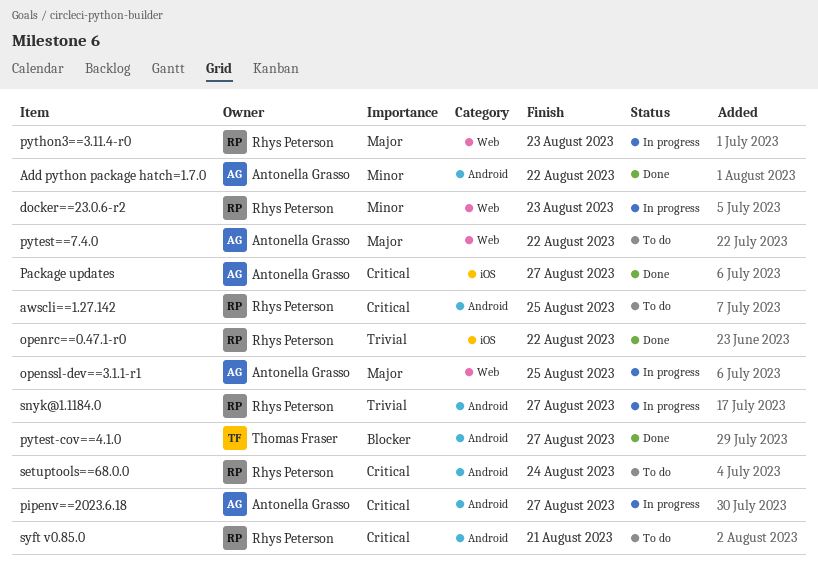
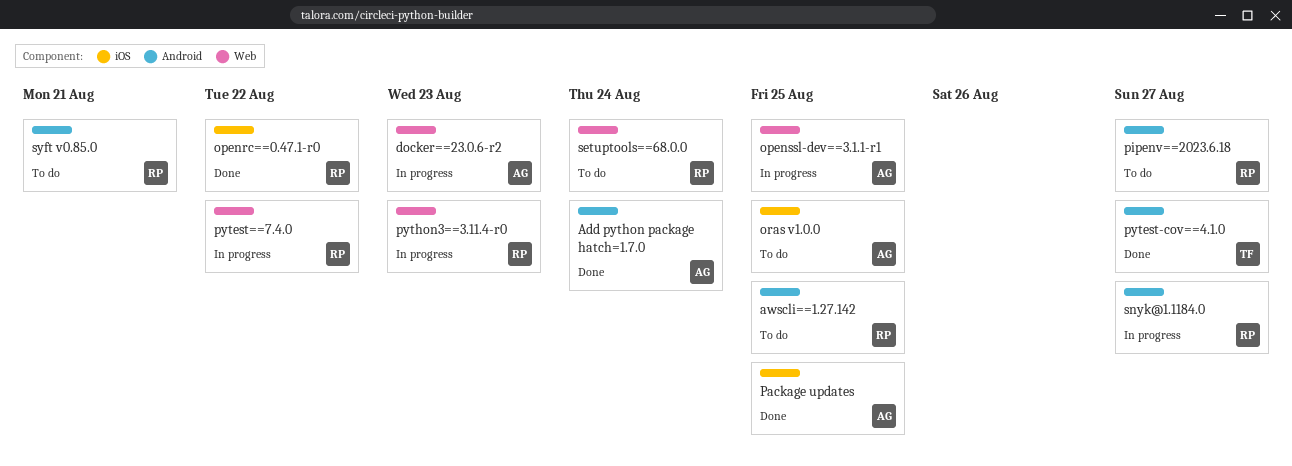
Add python package hatch=1.7.0, due: Aug 22 -> Aug 24
docker==23.0.6-r2, owner: Rhys Peterson -> Antonella Grasso
oras v1.0.0: none -> present
Package updates, due: Aug 27 -> Aug 25
pipenv==2023.6.18, status: In progress -> To do
pipenv==2023.6.18, owner: Antonella Grasso -> Rhys Peterson
pytest==7.4.0, status: To do -> In progress
pytest==7.4.0, owner: Antonella Grasso -> Rhys Peterson
setuptools==68.0.0, label: Android -> Web

